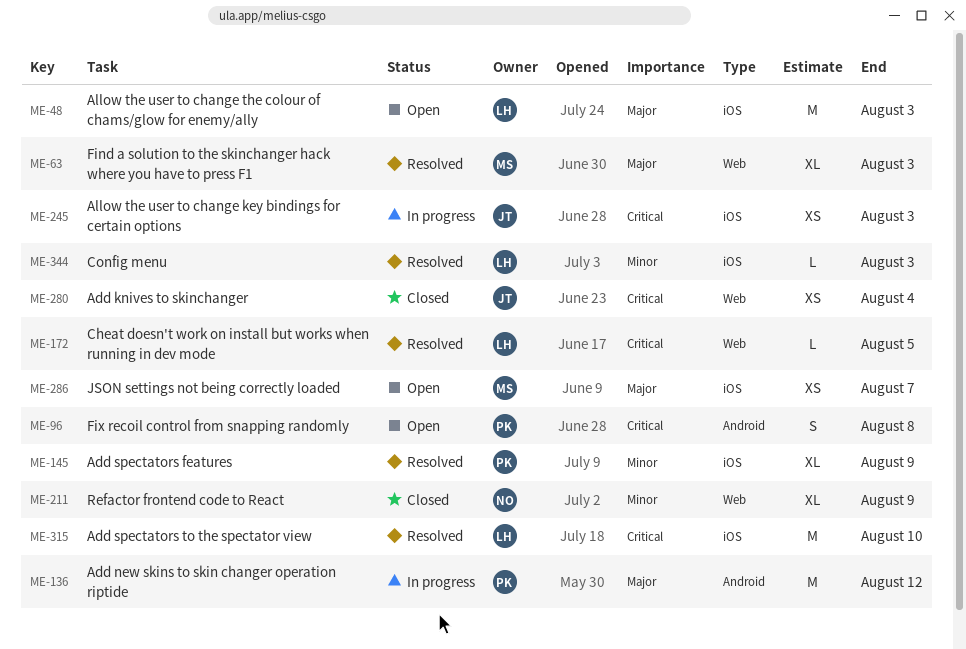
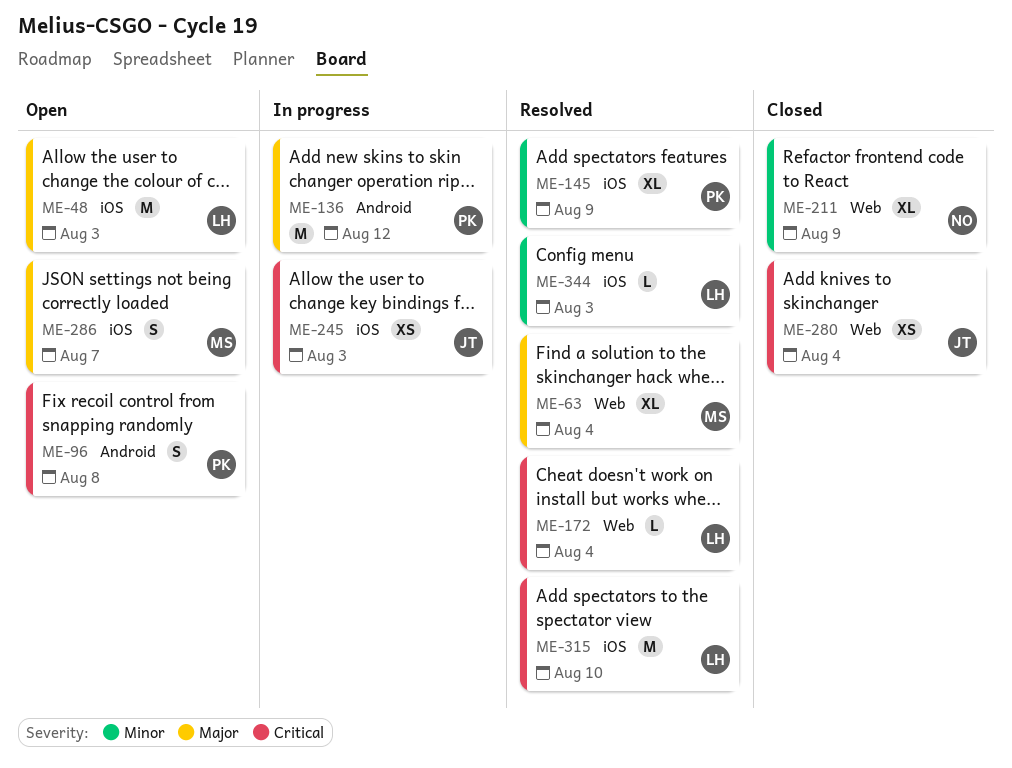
ME-63, due: Aug 3 -> Aug 4
ME-172, due: Aug 5 -> Aug 4
ME-286, estimate: XS -> S

